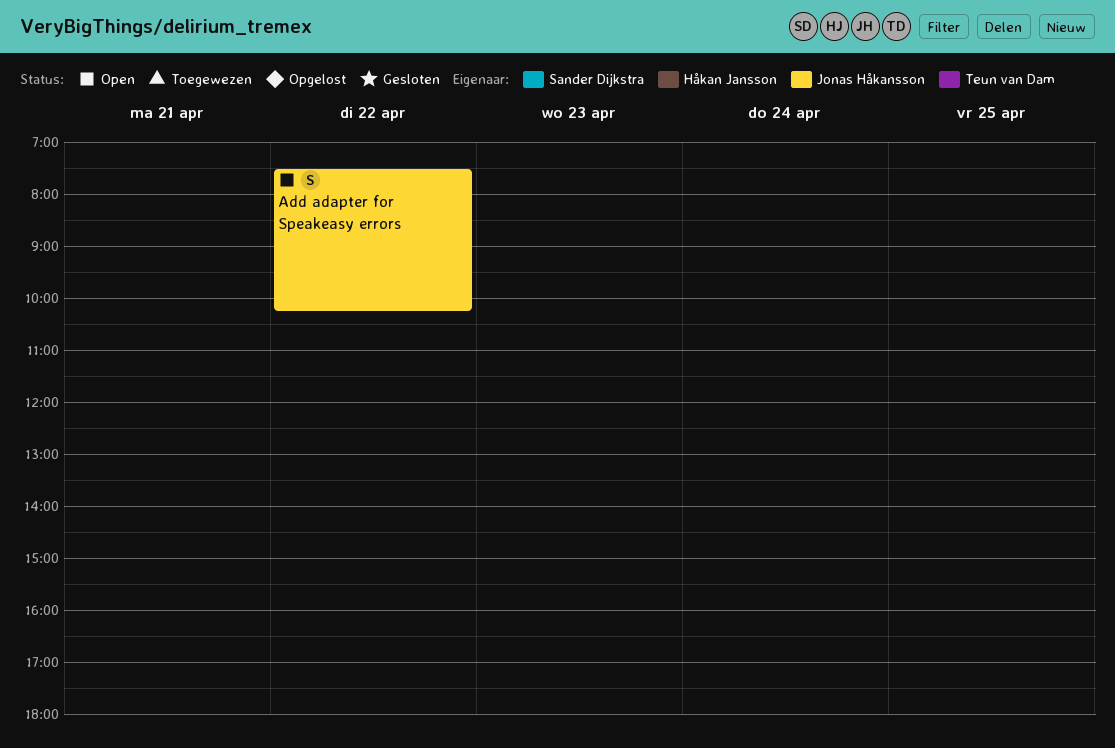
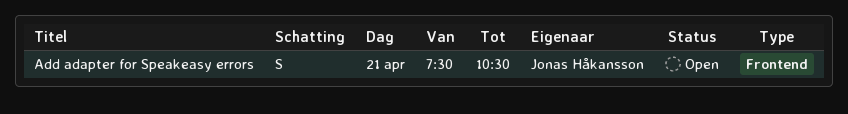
Add adapter for Speakeasy errors, day: Apr 22 -> Apr 21
Add adapter for Speakeasy errors, ends: 10:15 -> 10:30

